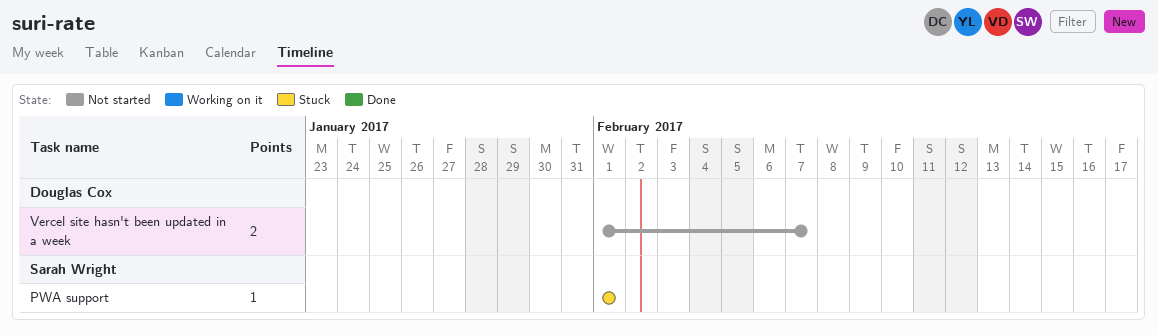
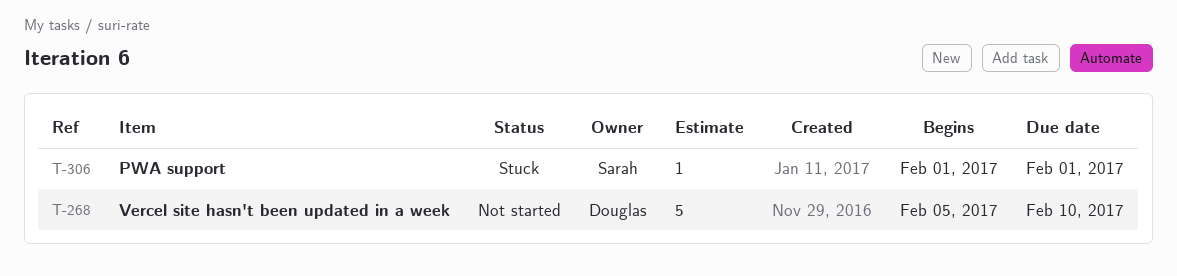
Vercel site hasn't been updated in a week, estimate: 2 -> 5
Vercel site hasn't been updated in a week, start: Feb 1 -> Feb 5
Vercel site hasn't been updated in a week, due: Feb 7 -> Feb 10

